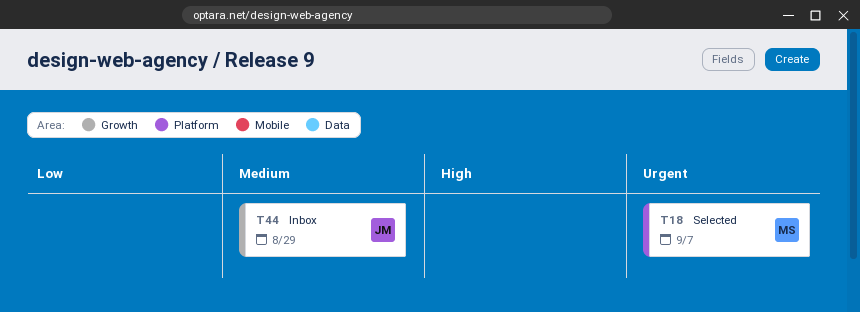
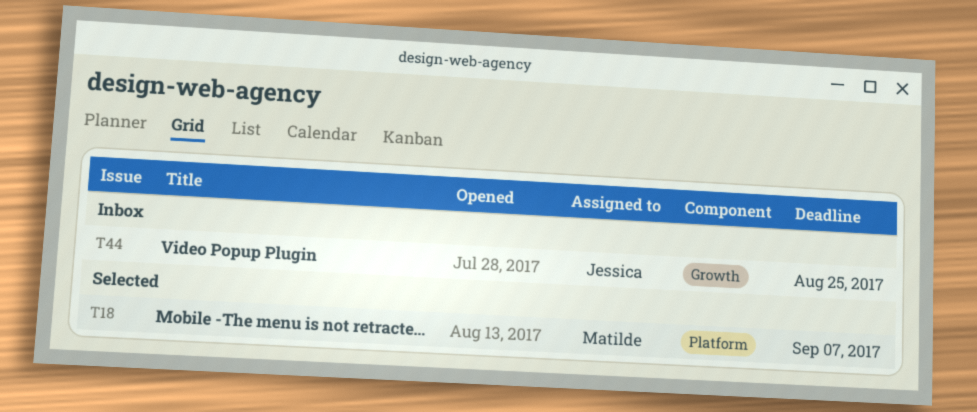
T44, due: Aug 29 -> Aug 25

